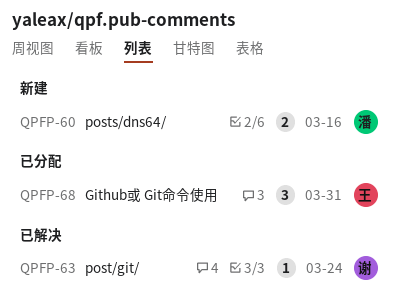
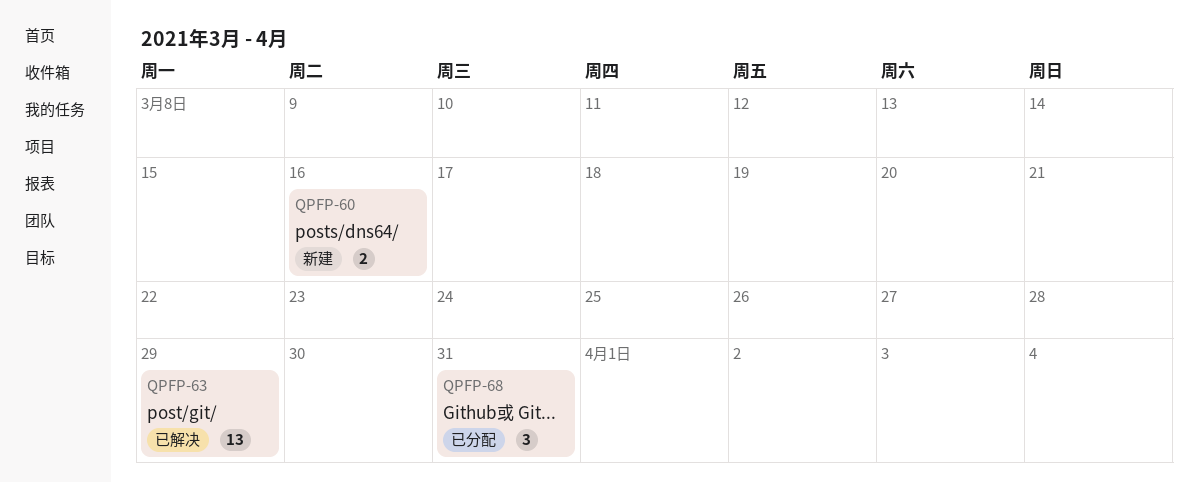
QPFP-63, estimate: 1 -> 13
QPFP-63, due: Mar 24 -> Mar 29

